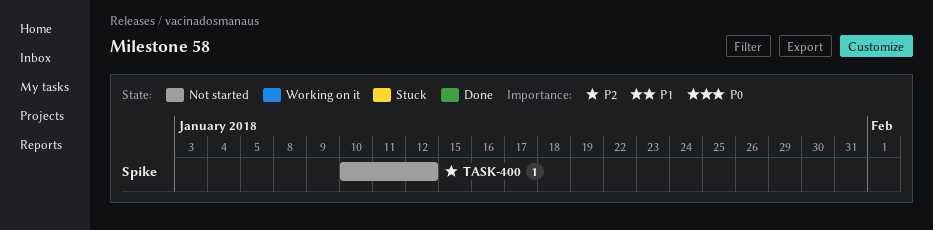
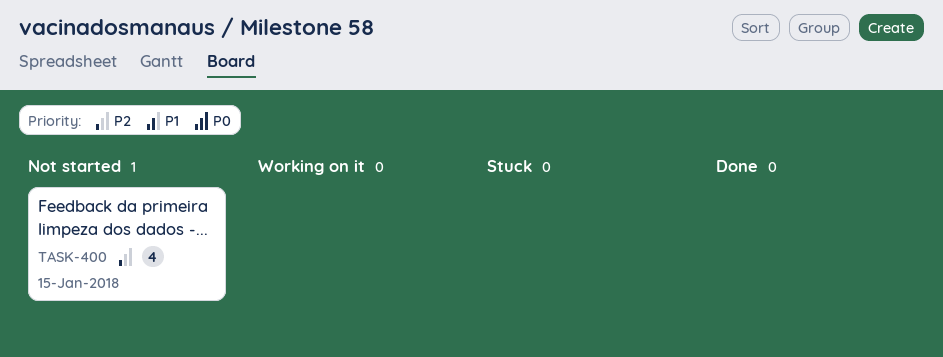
TASK-400, estimate: 1 -> 4
TASK-400, due: Jan 12 -> Jan 15

